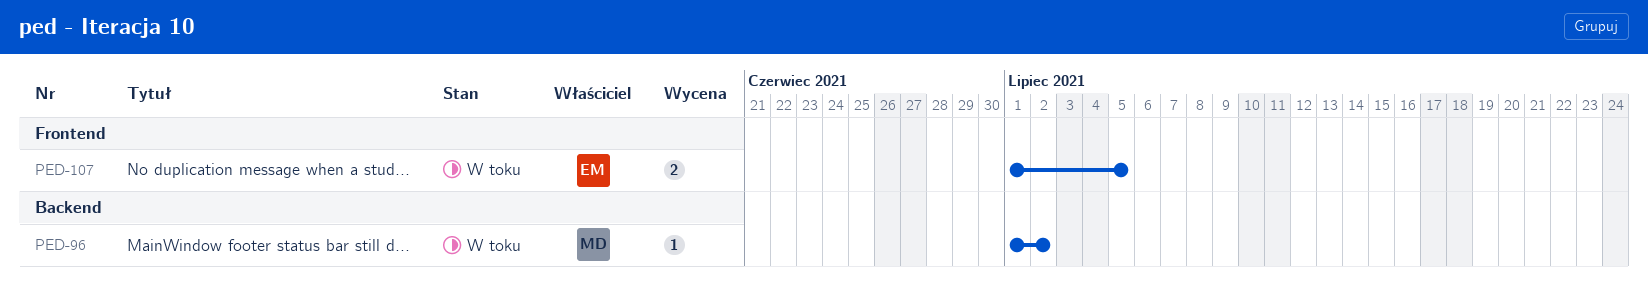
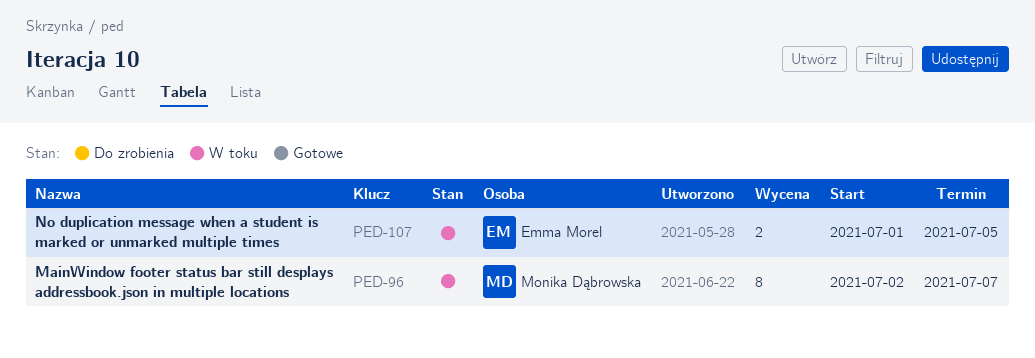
PED-96, estimate: 1 -> 8
PED-96, start: Jul 1 -> Jul 2
PED-96, due: Jul 2 -> Jul 7

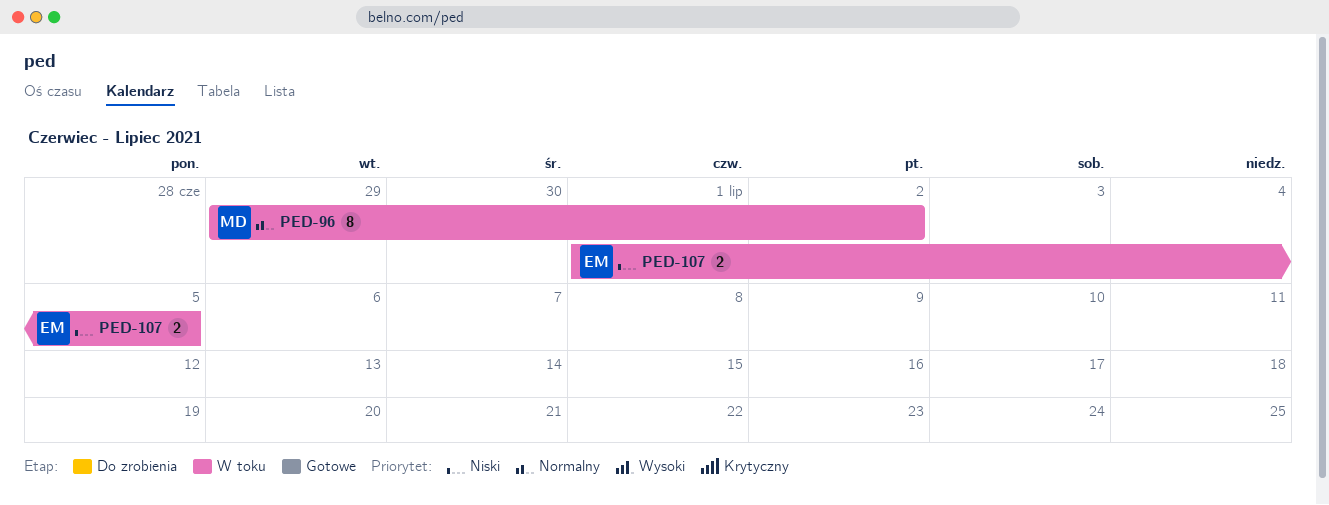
PED-96, start: Jul 2 -> Jun 29
PED-96, due: Jul 7 -> Jul 2

